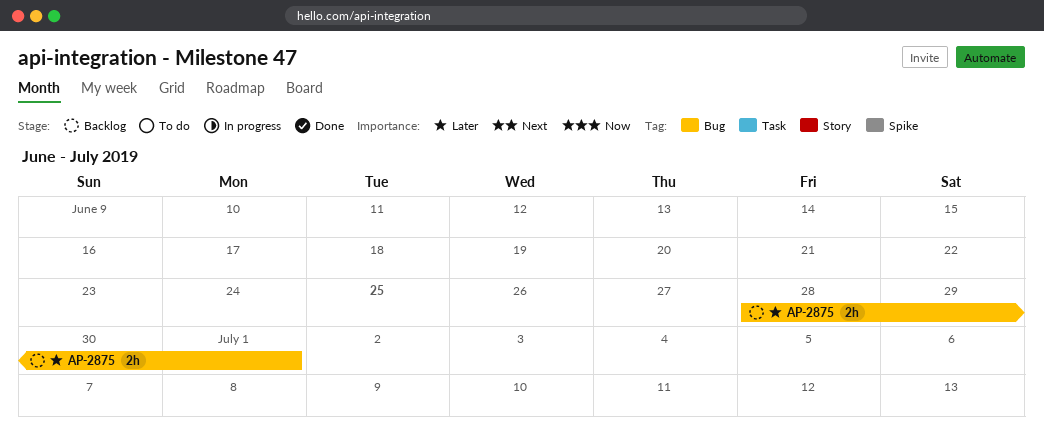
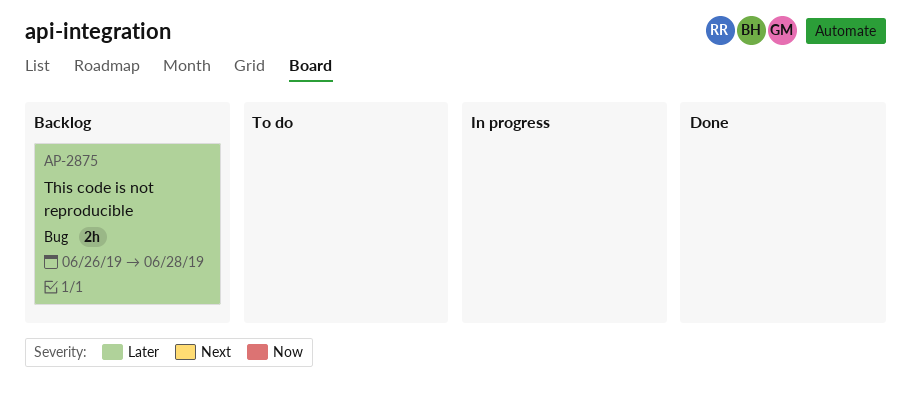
AP-2875, start: Jun 28 -> Jun 26
AP-2875, due: Jul 1 -> Jun 28

